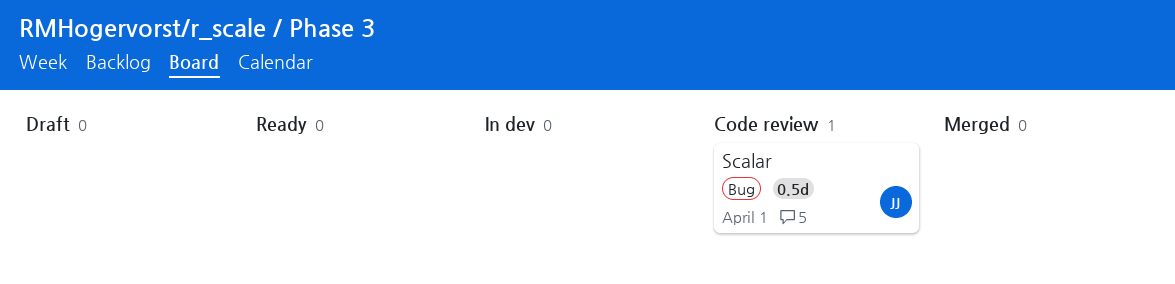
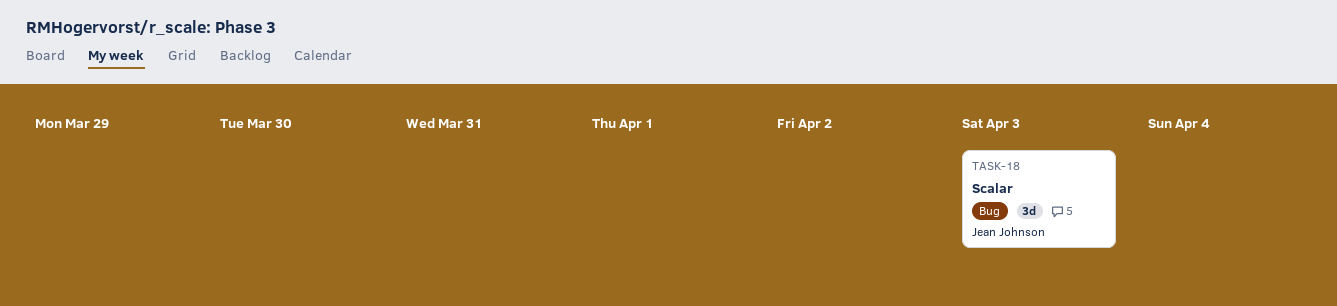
Scalar, estimate: 0.5d -> 3d
Scalar, due: Apr 1 -> Apr 3

